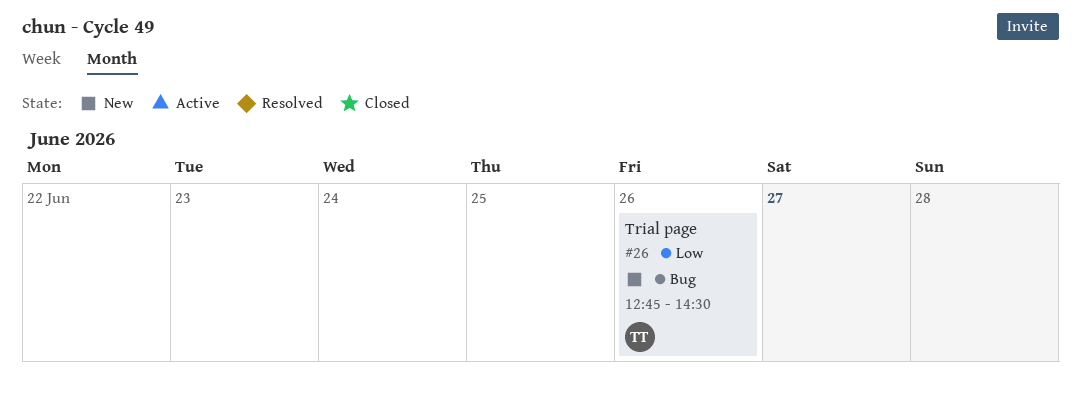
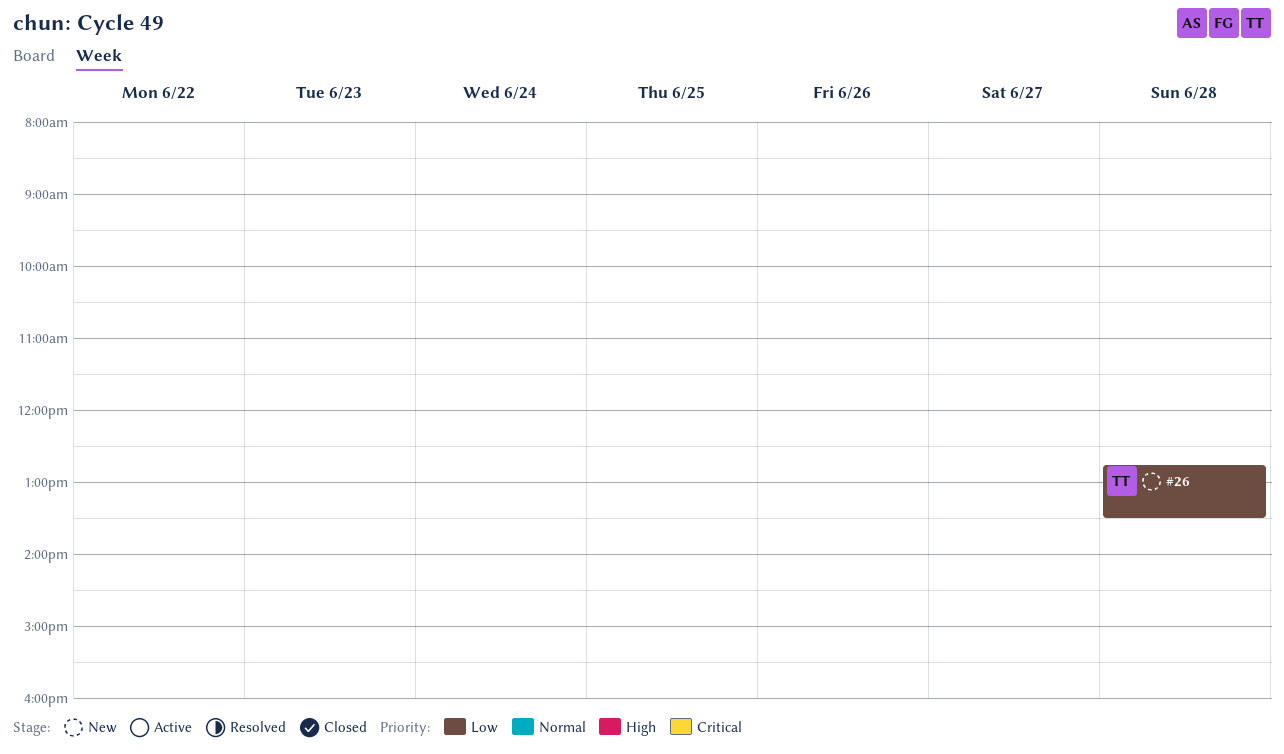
#26, day: Jun 26 -> Jun 28
#26, ends: 14:30 -> 13:30

